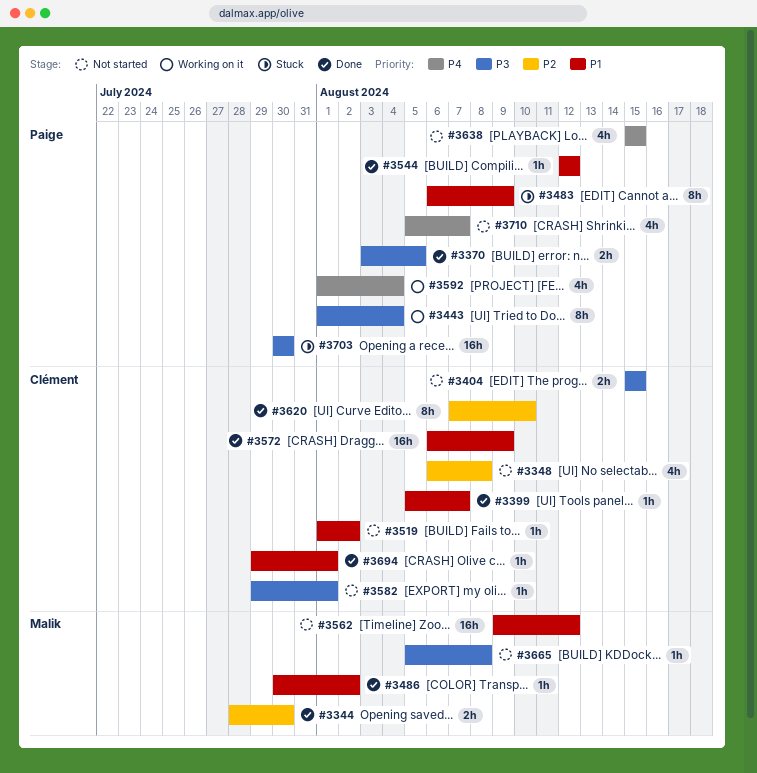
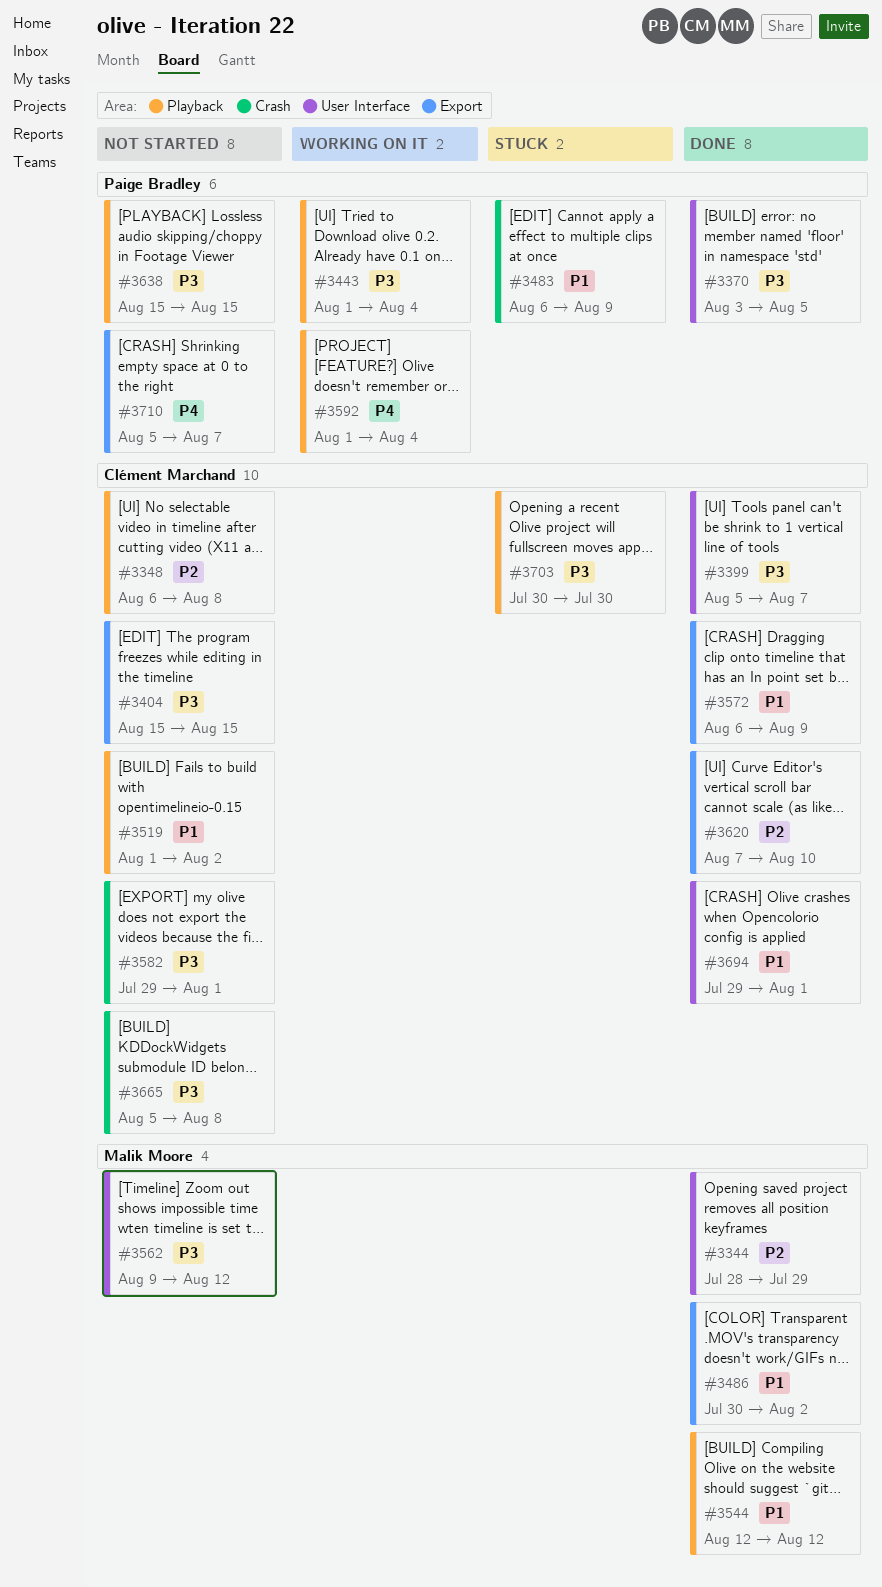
#3344, due: Jul 30 -> Jul 29
#3399, priority: P1 -> P3
#3544, owner: Paige Bradley -> Malik Moore
#3562, priority: P1 -> P3
#3638, priority: P4 -> P3
#3665, owner: Malik Moore -> Clément Marchand
#3703, owner: Paige Bradley -> Clément Marchand

